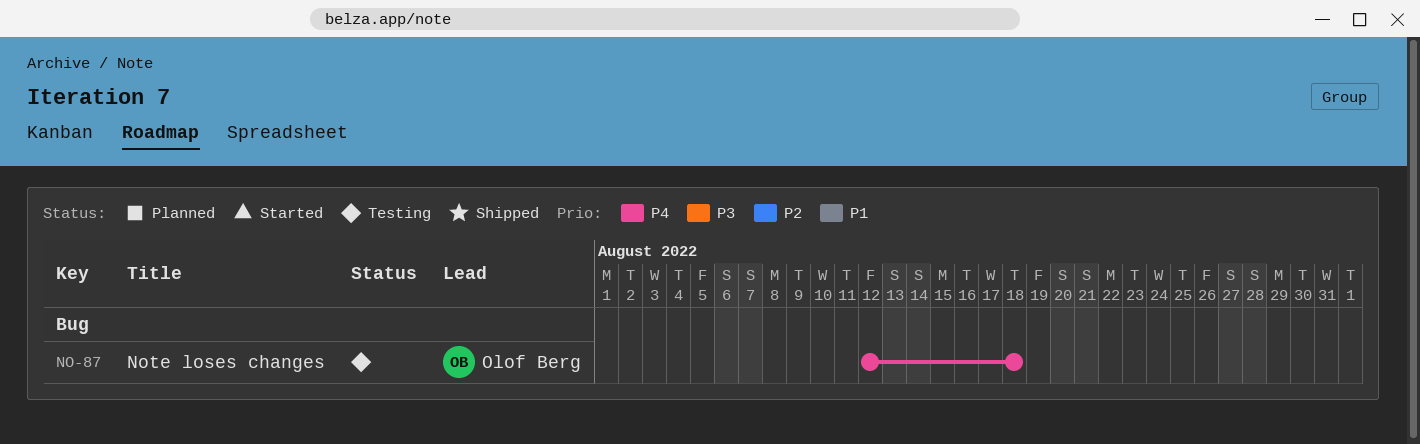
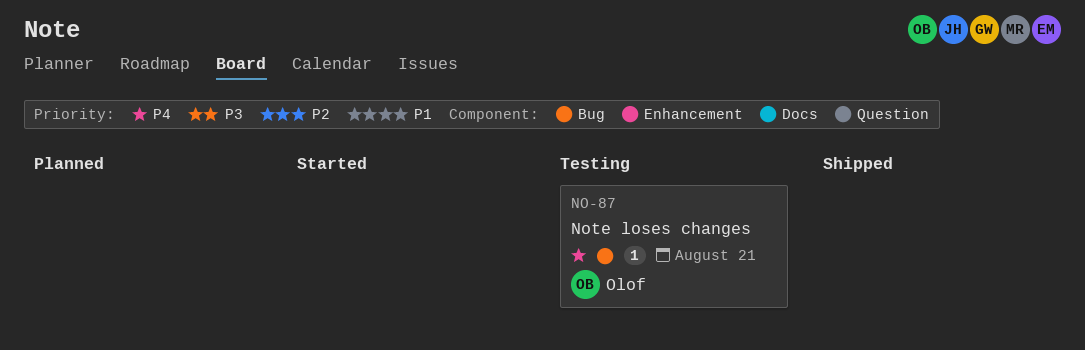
NO-87, due: Aug 18 -> Aug 21

